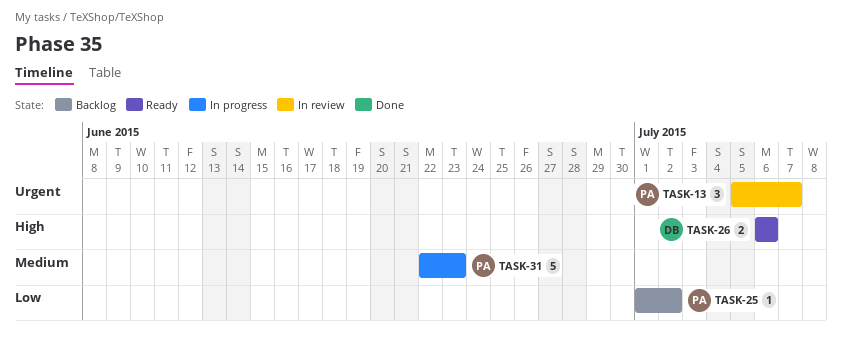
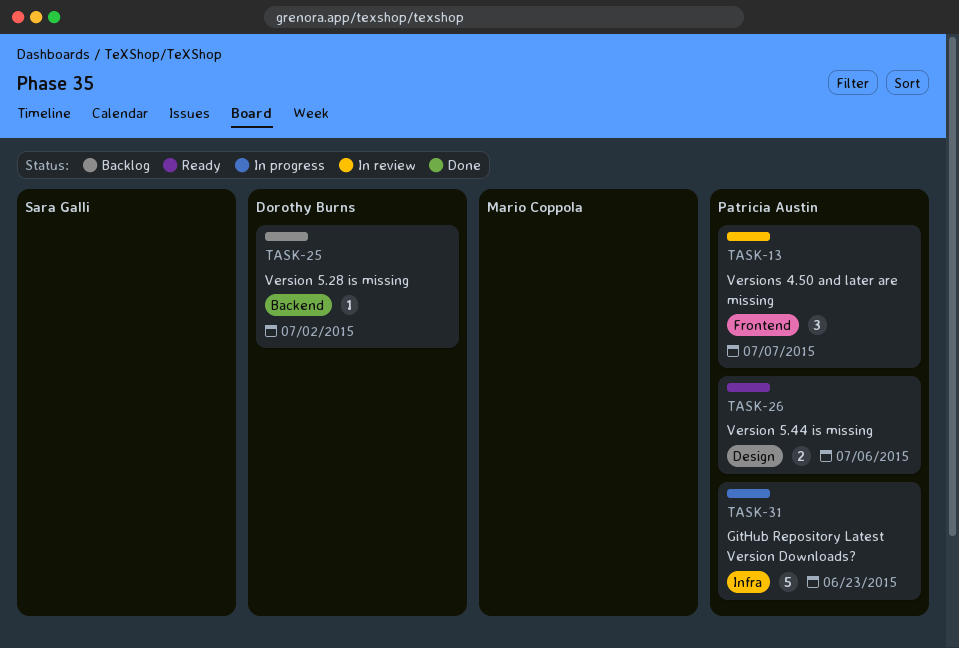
TASK-25, owner: Patricia Austin -> Dorothy Burns
TASK-26, owner: Dorothy Burns -> Patricia Austin

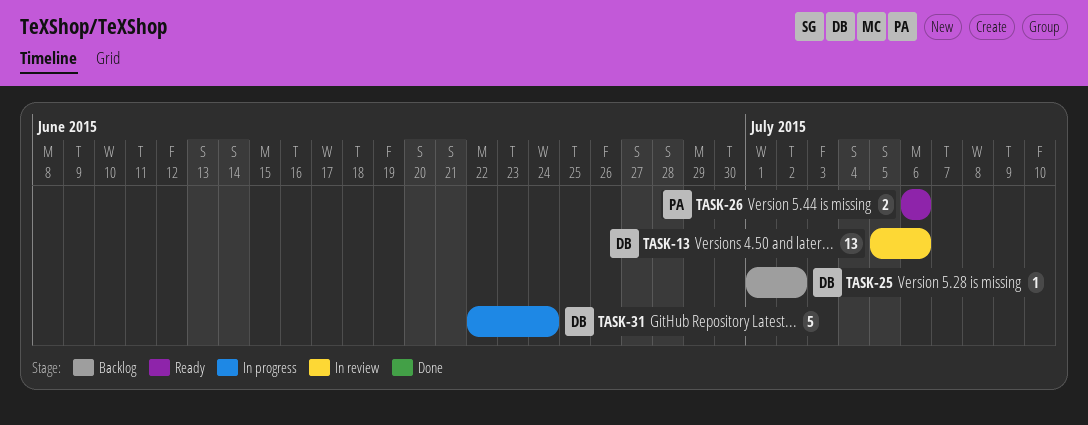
TASK-13, owner: Patricia Austin -> Dorothy Burns
TASK-13, estimate: 3 -> 13
TASK-13, due: Jul 7 -> Jul 6
TASK-31, owner: Patricia Austin -> Dorothy Burns
TASK-31, due: Jun 23 -> Jun 24

